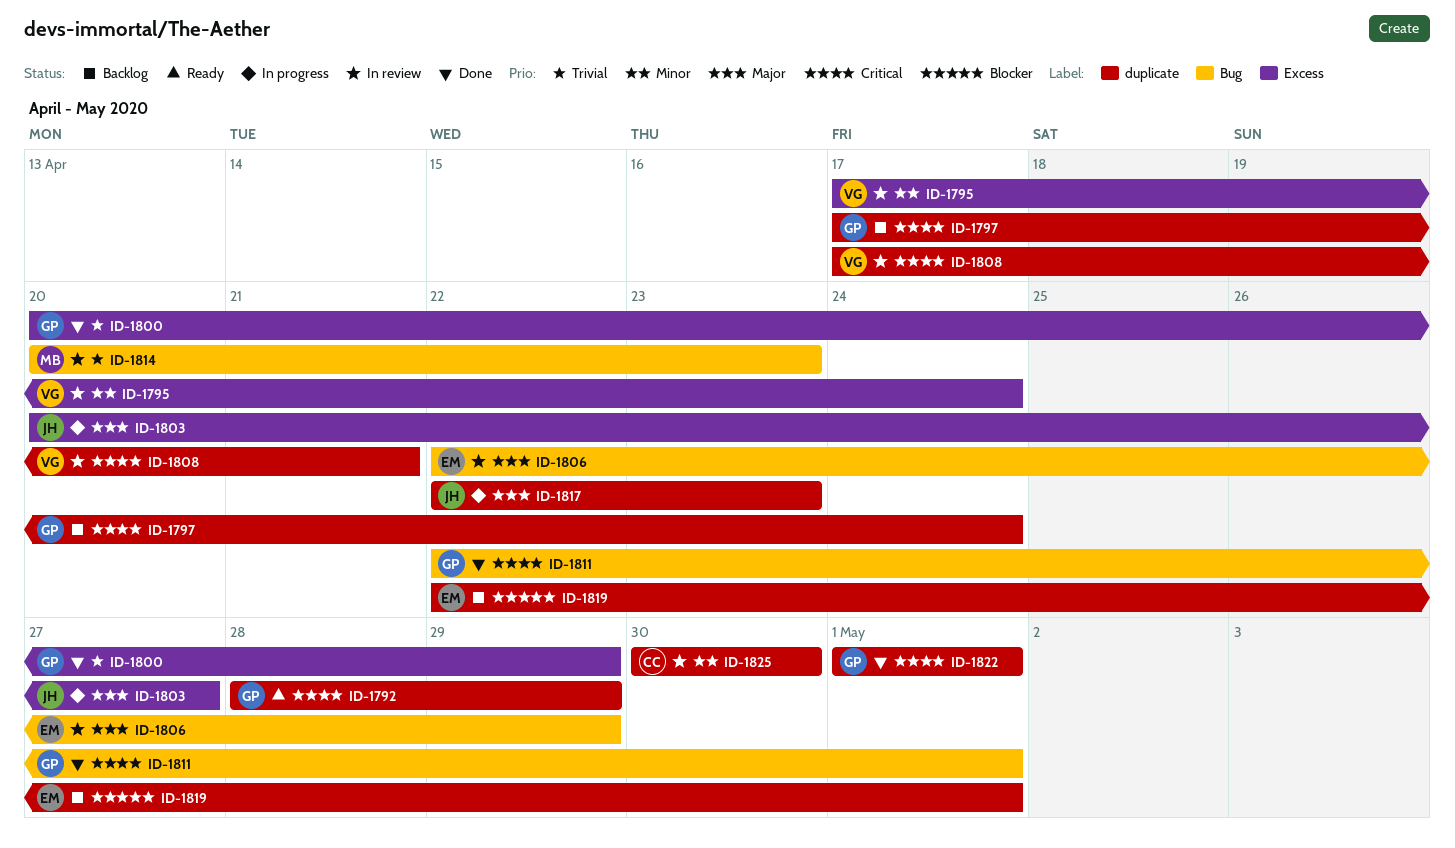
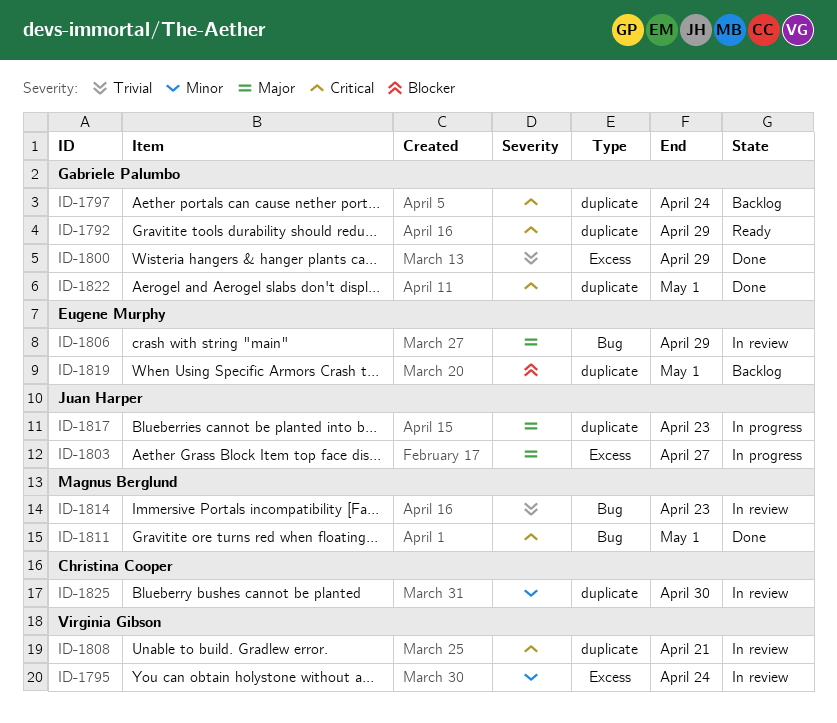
ID-1811, owner: Gabriele Palumbo -> Magnus Berglund

